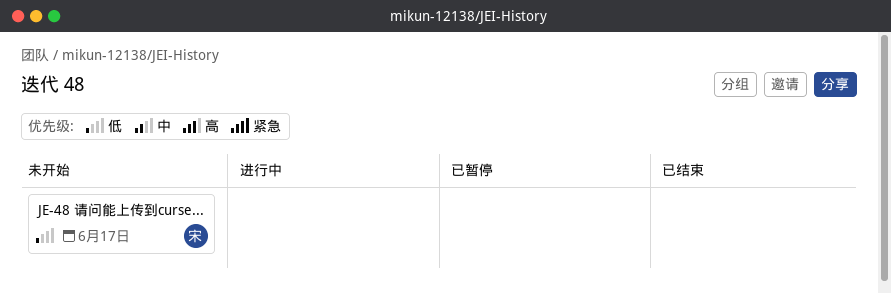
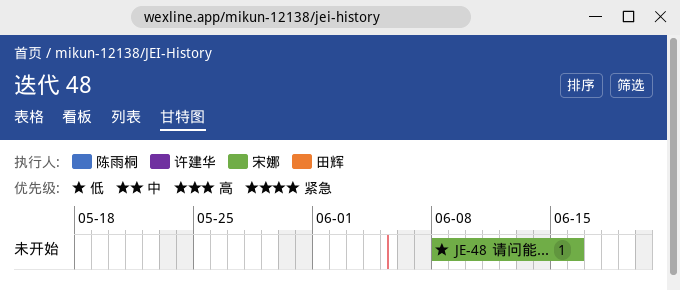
JE-48, due: Jun 17 -> Jun 16

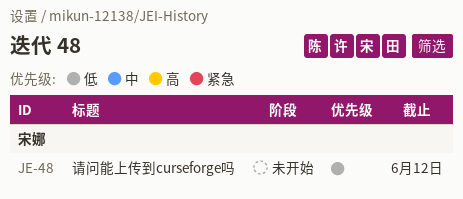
JE-48, due: Jun 16 -> Jun 12

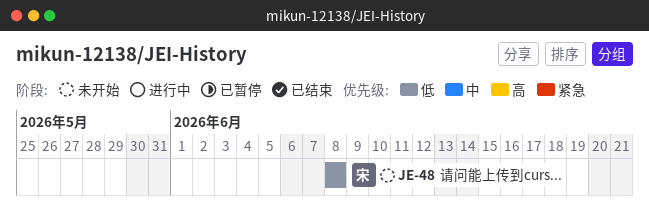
JE-48, due: Jun 12 -> Jun 8

